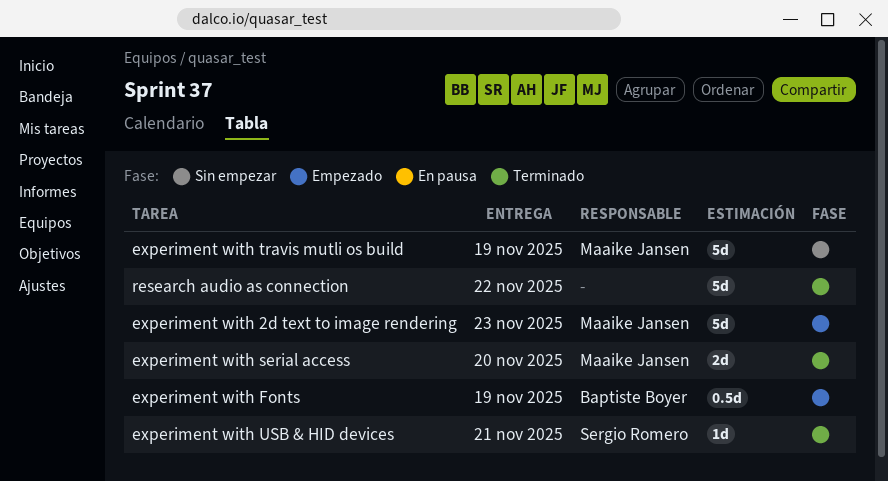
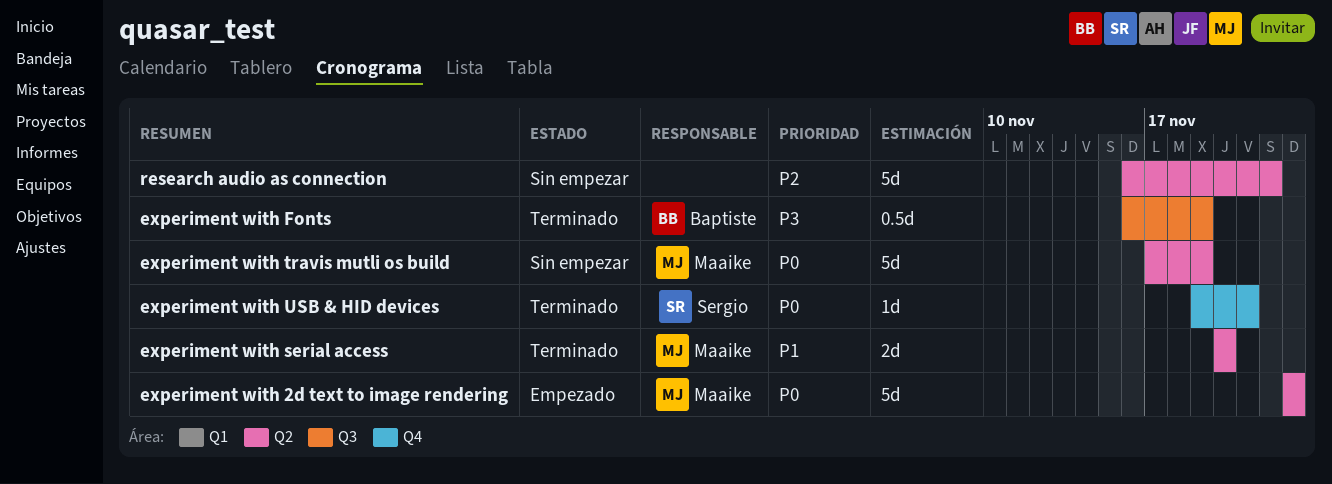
experiment with Fonts, status: Empezado -> Terminado
research audio as connection, status: Terminado -> Sin empezar

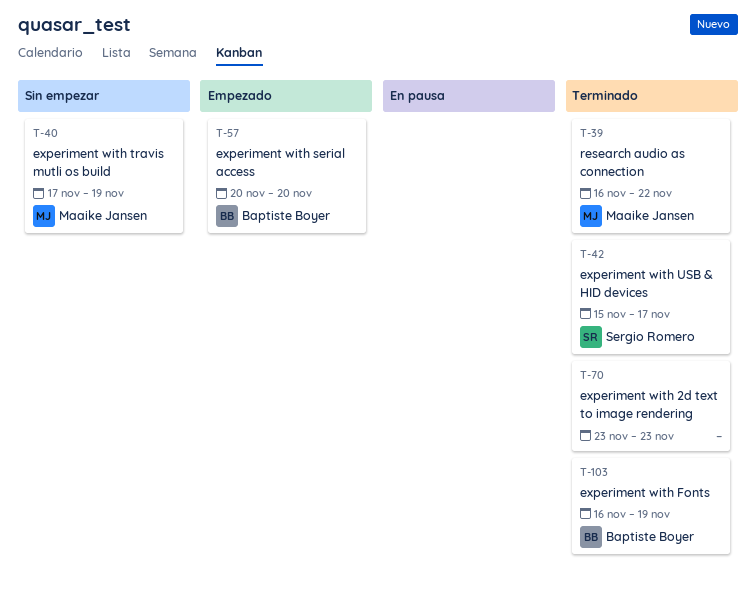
experiment with 2d text to image rendering, status: Empezado -> Terminado
experiment with 2d text to image rendering, owner: Maaike Jansen -> none
experiment with serial access, status: Terminado -> Empezado
experiment with serial access, owner: Maaike Jansen -> Baptiste Boyer
experiment with USB & HID devices, start: Nov 19 -> Nov 15
experiment with USB & HID devices, due: Nov 21 -> Nov 17
research audio as connection, status: Sin empezar -> Terminado
research audio as connection, owner: none -> Maaike Jansen

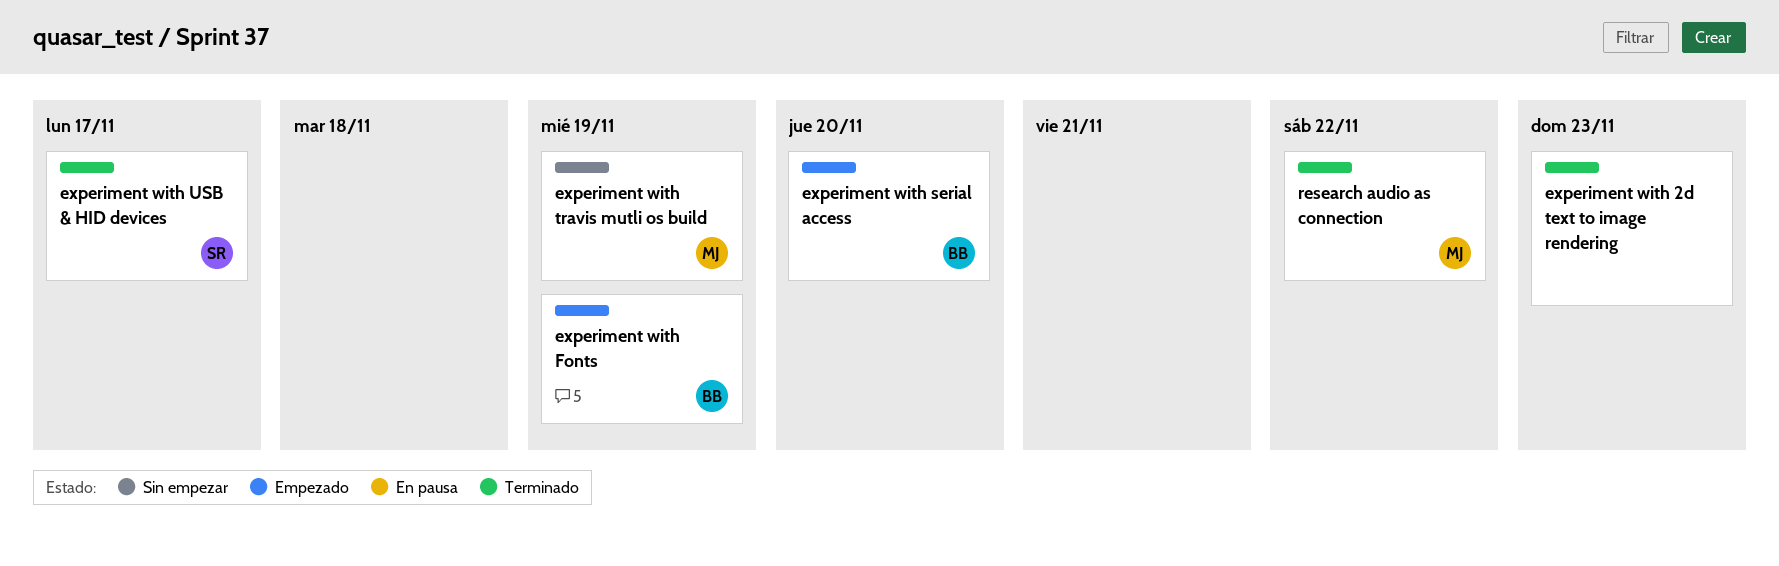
experiment with Fonts, status: Terminado -> Empezado

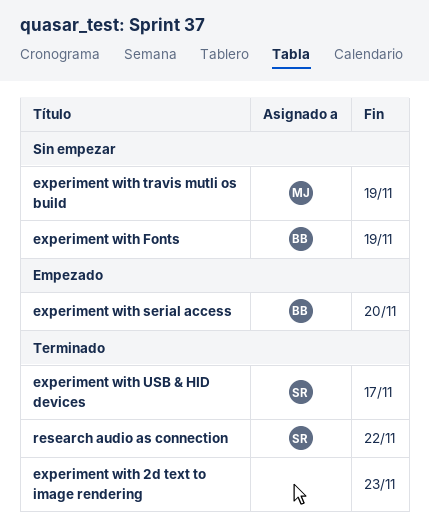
experiment with Fonts, status: Empezado -> Sin empezar
research audio as connection, owner: MJ -> SR

